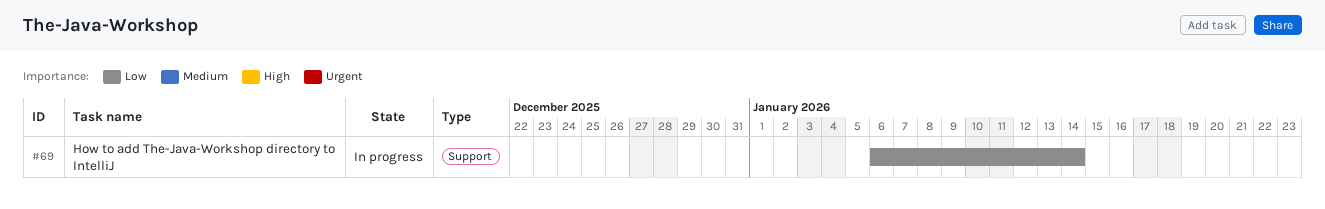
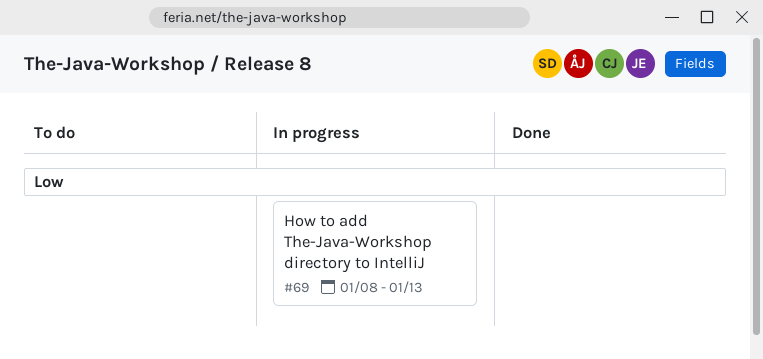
#69, start: Jan 6 -> Jan 8
#69, due: Jan 14 -> Jan 13

